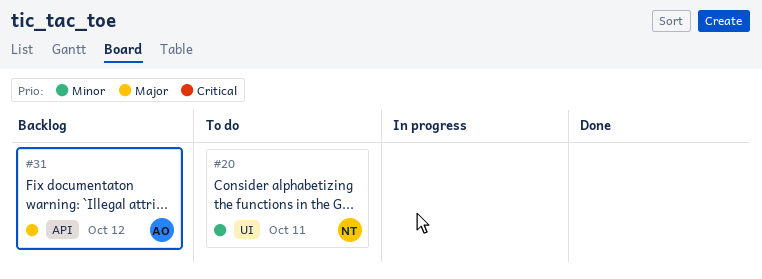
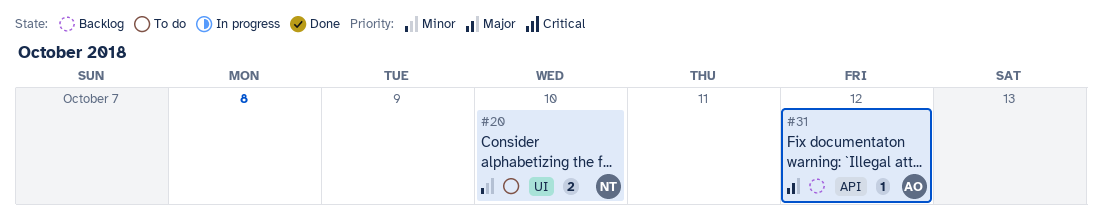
#20, due: Oct 11 -> Oct 10

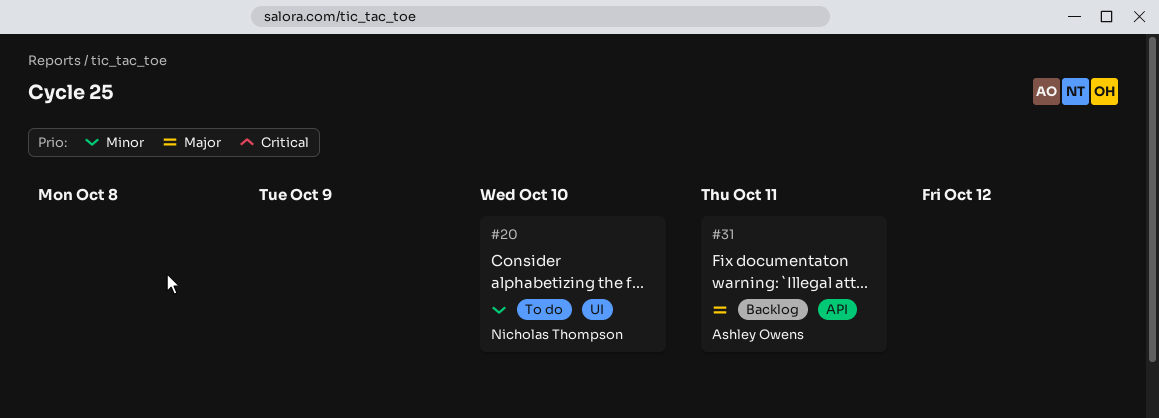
#31, due: Oct 12 -> Oct 11

